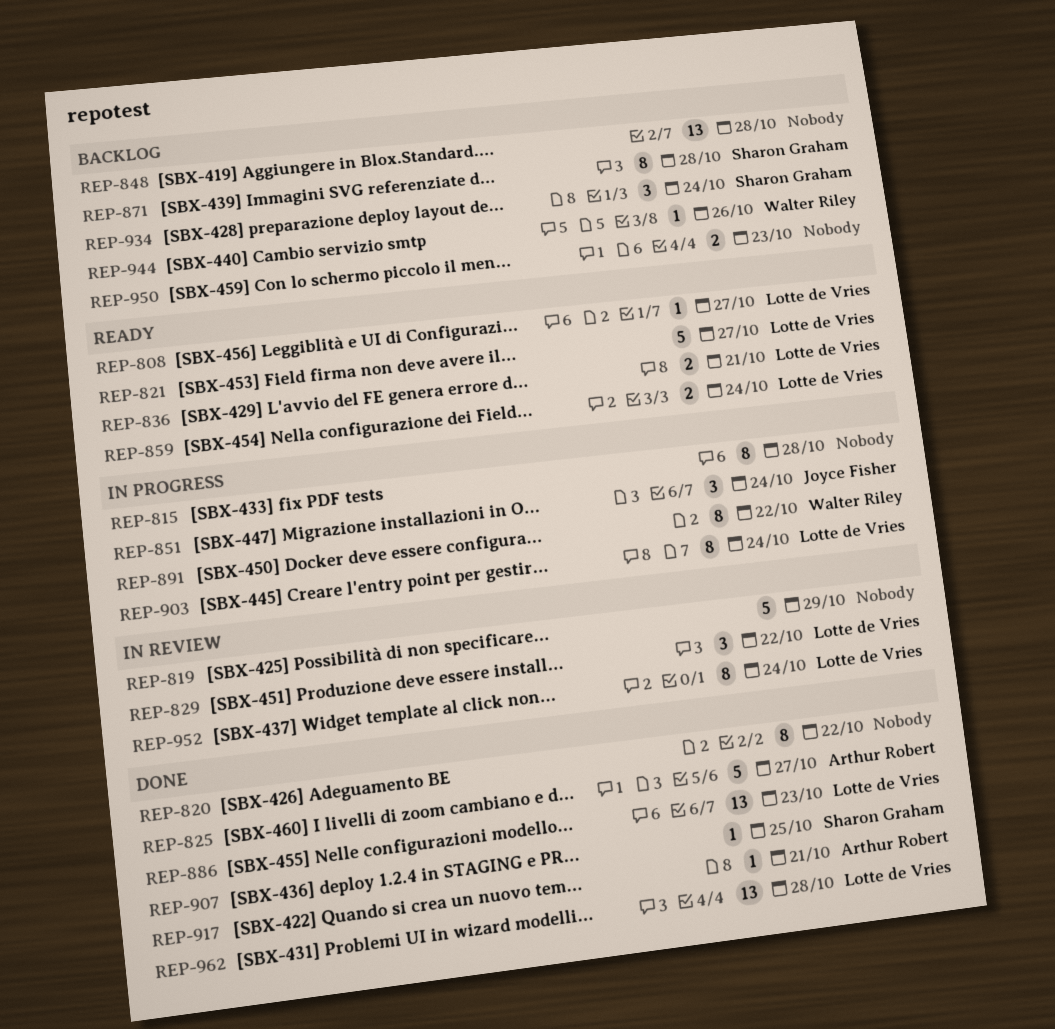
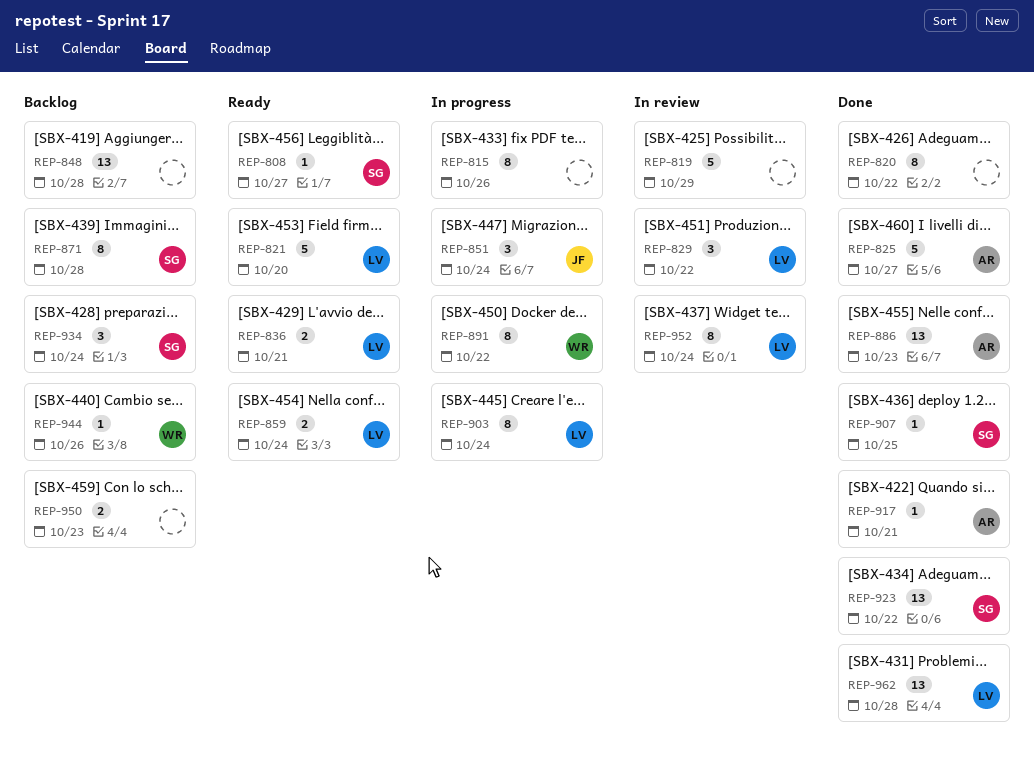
REP-808, owner: Lotte de Vries -> Sharon Graham
REP-815, due: Oct 28 -> Oct 26
REP-821, due: Oct 27 -> Oct 20
REP-886, owner: Lotte de Vries -> Arthur Robert
REP-923: none -> present

